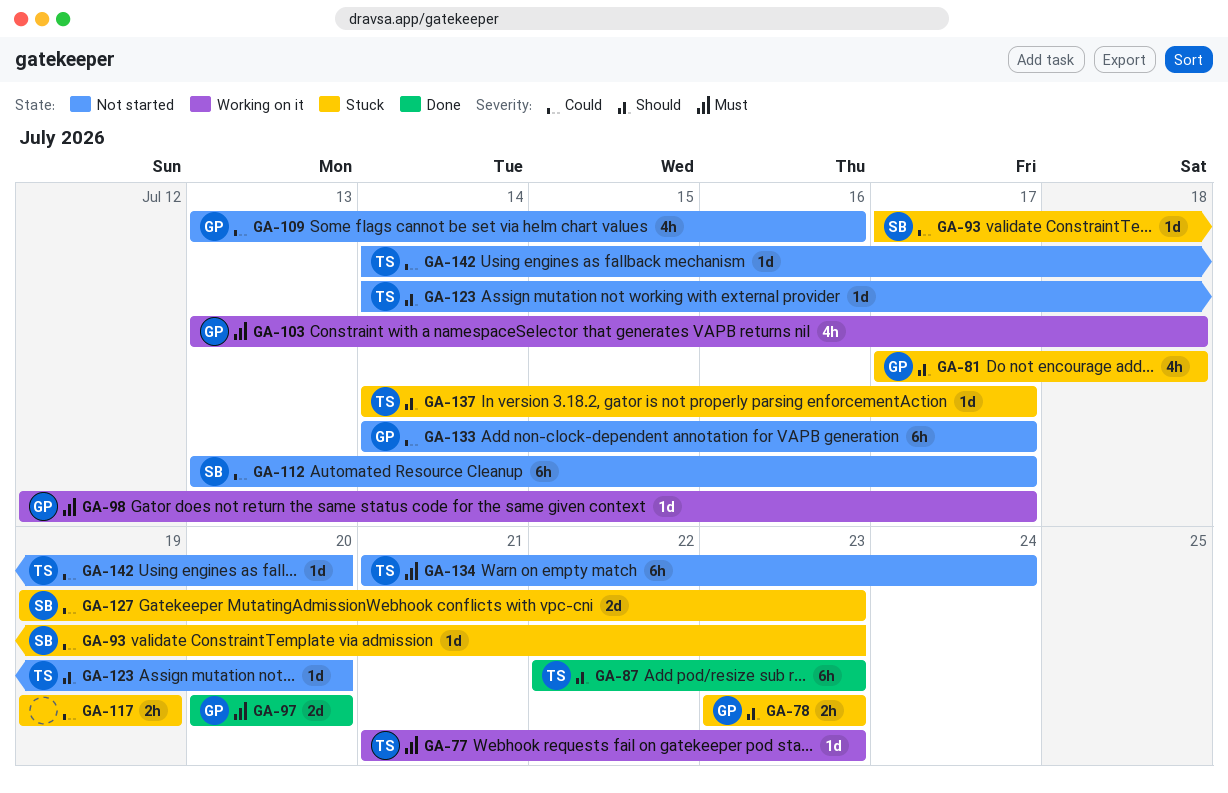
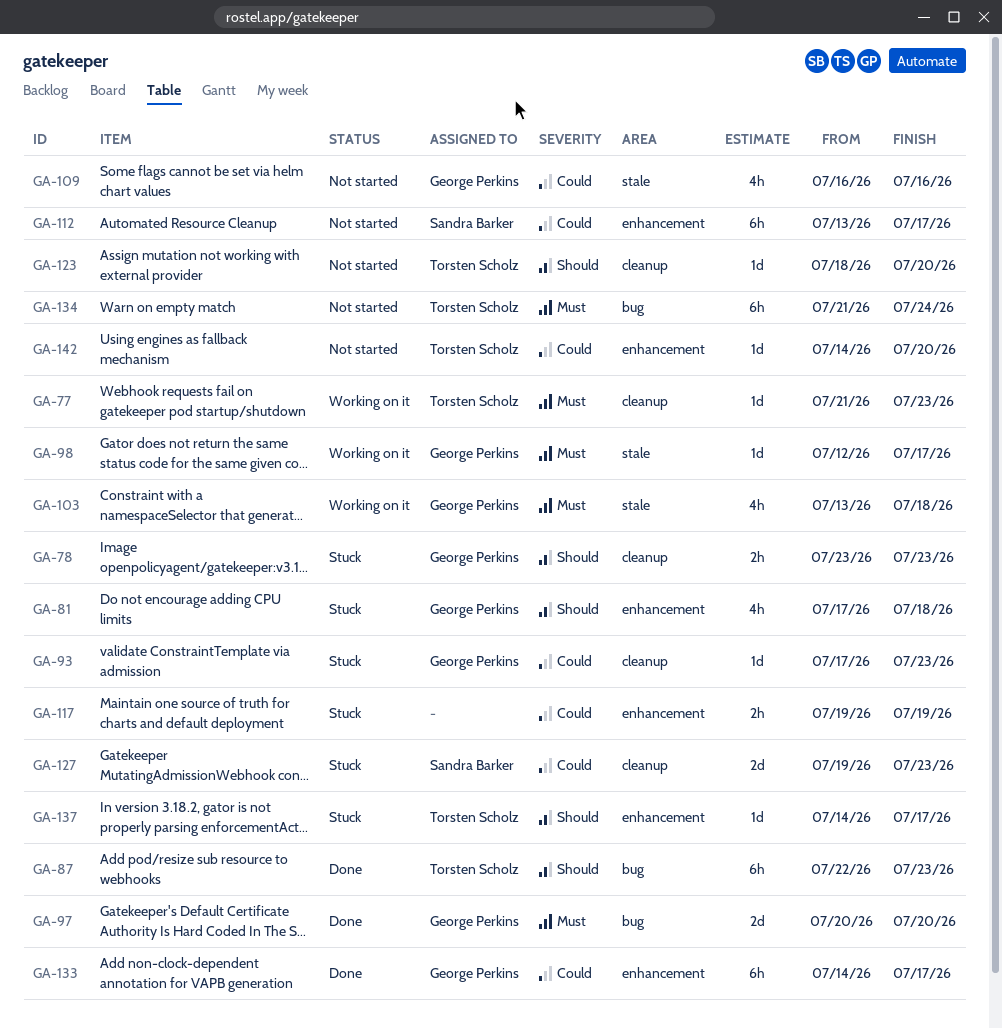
GA-93, owner: Sandra Barker -> George Perkins
GA-109, start: Jul 13 -> Jul 16
GA-123, start: Jul 14 -> Jul 18
GA-133, status: Not started -> Done

